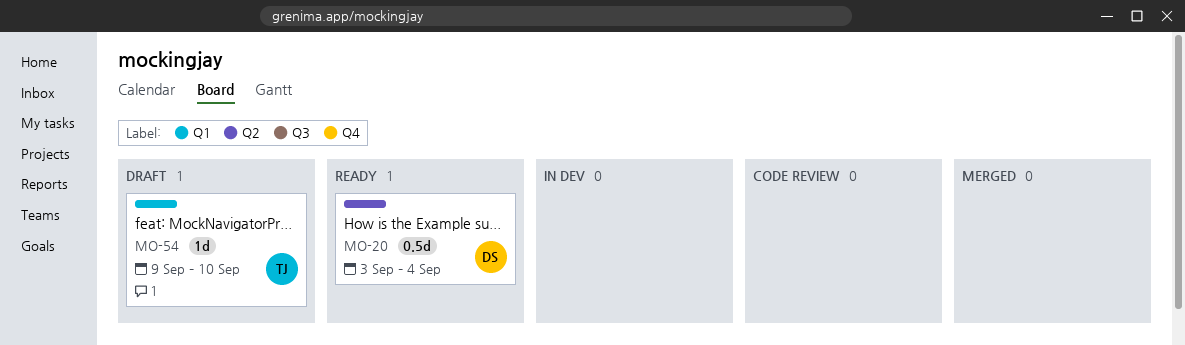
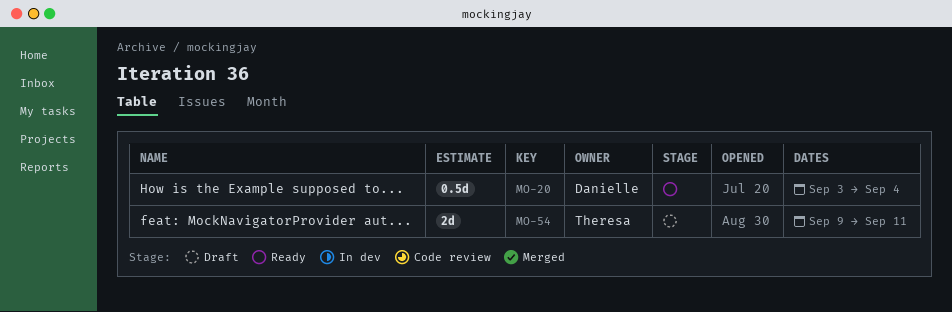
MO-54, estimate: 1d -> 2d
MO-54, due: Sep 10 -> Sep 11

